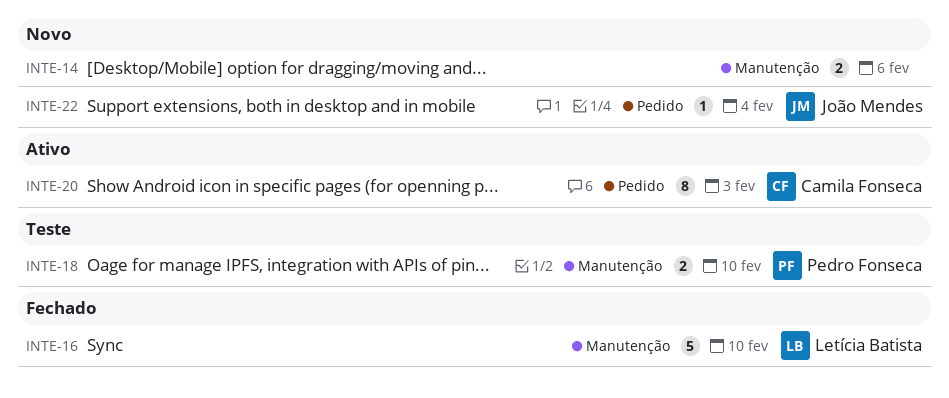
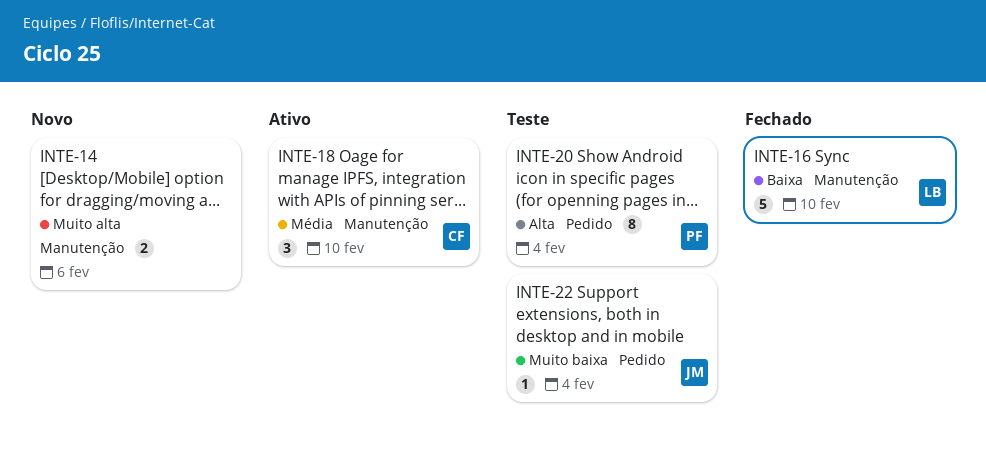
INTE-18, status: Teste -> Ativo
INTE-18, owner: Pedro Fonseca -> Camila Fonseca
INTE-18, estimate: 2 -> 3
INTE-20, status: Ativo -> Teste
INTE-20, owner: Camila Fonseca -> Pedro Fonseca
INTE-20, due: Feb 3 -> Feb 4
INTE-22, status: Novo -> Teste

